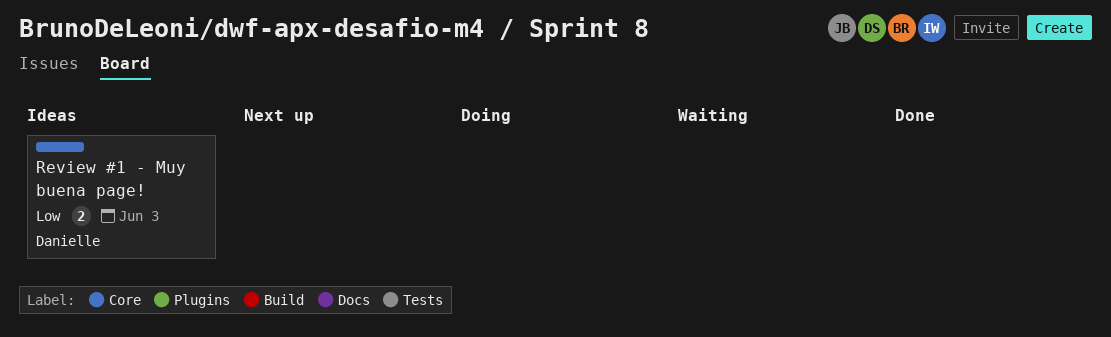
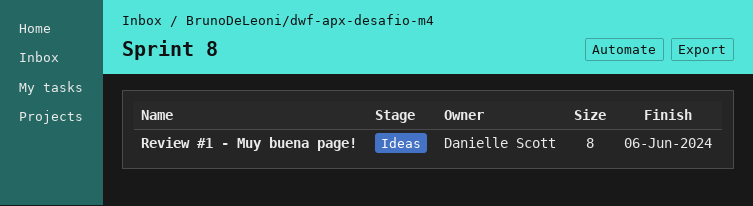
Review #1 - Muy buena page!, estimate: 2 -> 8
Review #1 - Muy buena page!, due: Jun 3 -> Jun 6

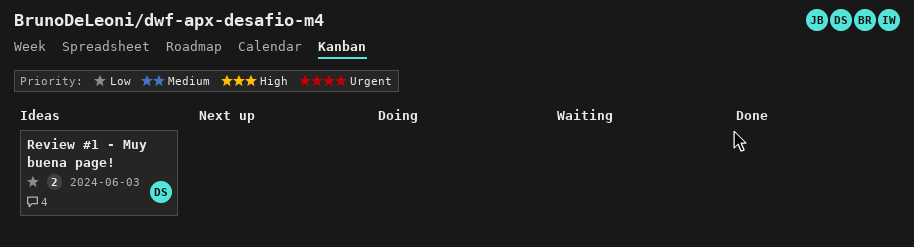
Review #1 - Muy buena page!, estimate: 8 -> 2
Review #1 - Muy buena page!, due: Jun 6 -> Jun 3

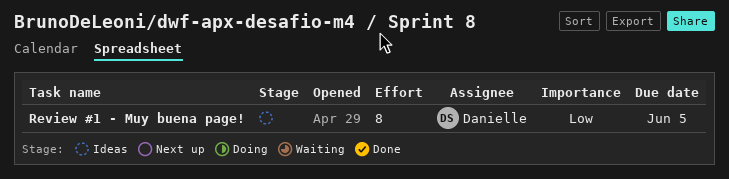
Review #1 - Muy buena page!, estimate: 2 -> 8
Review #1 - Muy buena page!, due: Jun 3 -> Jun 5

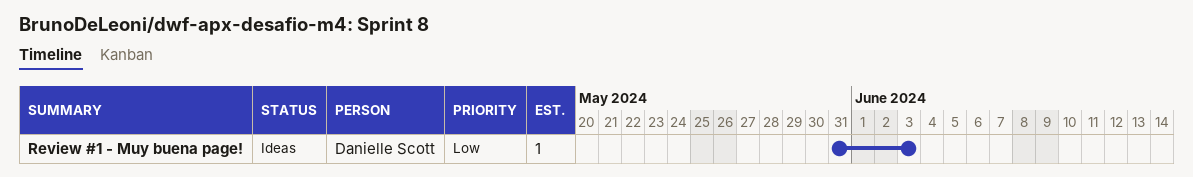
Review #1 - Muy buena page!, estimate: 8 -> 1
Review #1 - Muy buena page!, due: Jun 5 -> Jun 3

